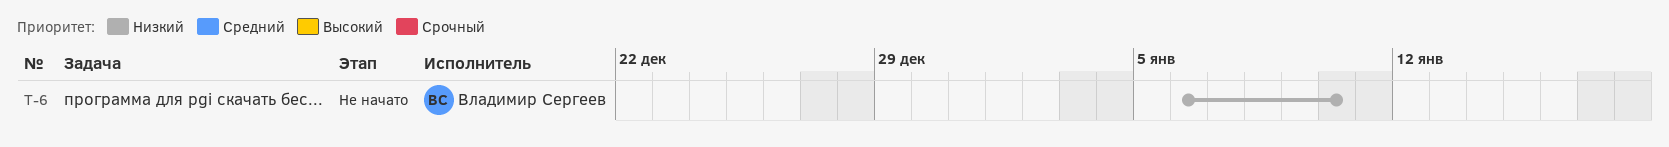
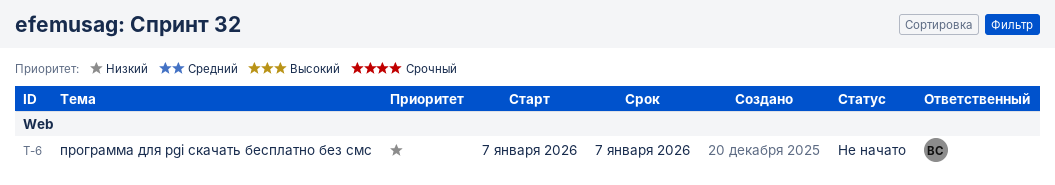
T-6, start: Jan 6 -> Jan 7
T-6, due: Jan 10 -> Jan 7

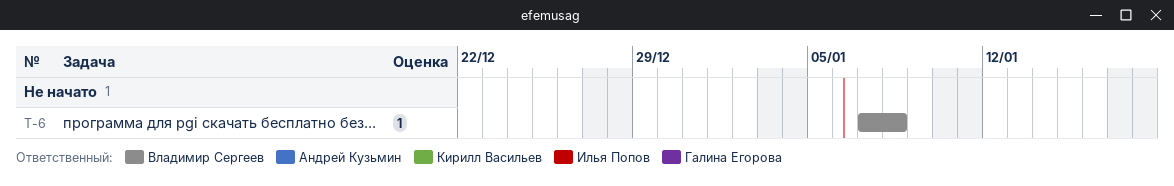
T-6, due: Jan 7 -> Jan 8

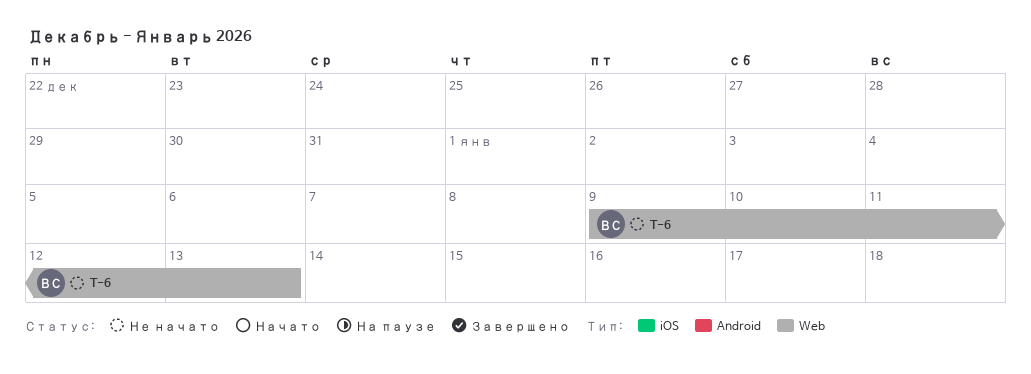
T-6, start: Jan 7 -> Jan 9
T-6, due: Jan 8 -> Jan 13

